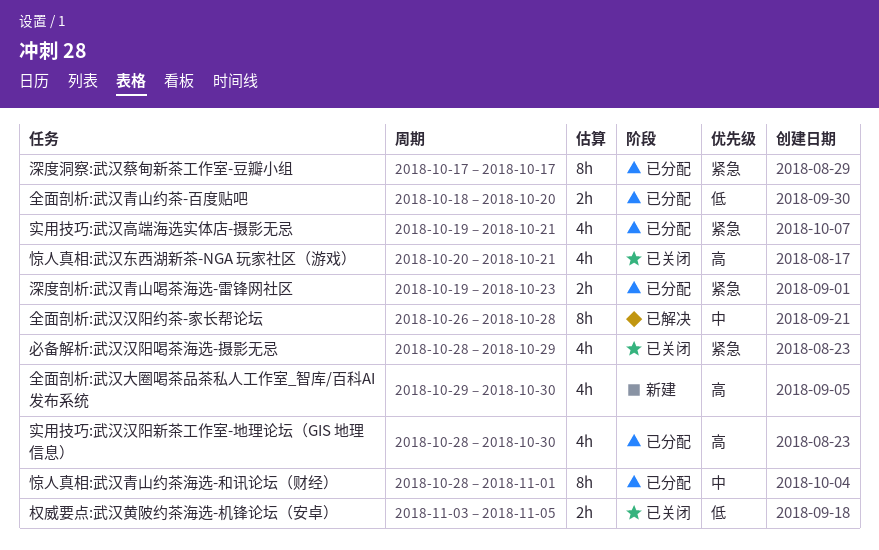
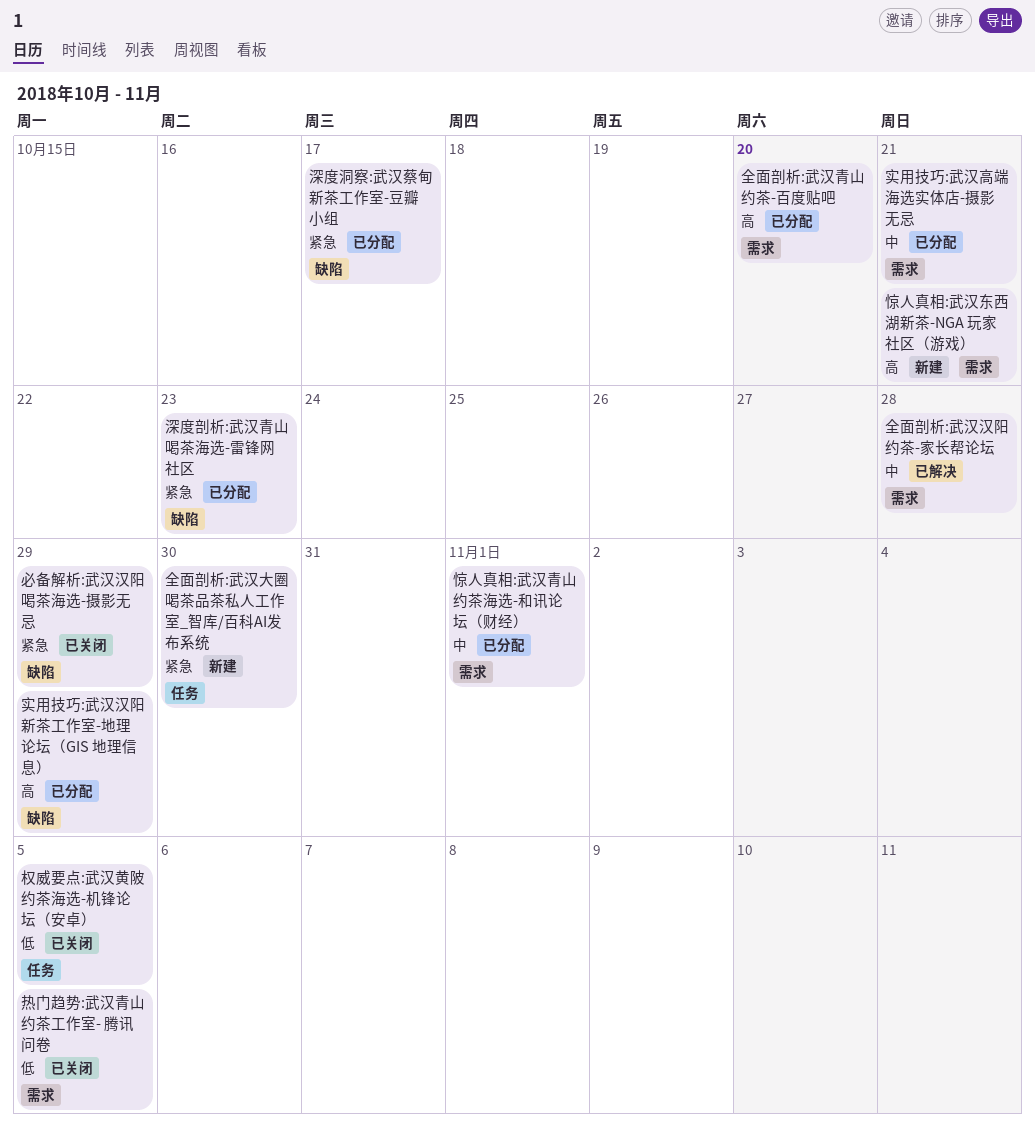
全面剖析:武汉大圈喝茶品茶私人工作室_智库/百科AI发布系统, priority: 高 -> 紧急
全面剖析:武汉青山约茶-百度贴吧, priority: 低 -> 高
实用技巧:武汉汉阳新茶工作室-地理论坛（GIS 地理信息）, due: Oct 30 -> Oct 29
实用技巧:武汉高端海选实体店-摄影无忌, priority: 紧急 -> 中
惊人真相:武汉东西湖新茶-NGA 玩家社区（游戏）, status: 已关闭 -> 新建
热门趋势:武汉青山约茶工作室- 腾讯问卷: none -> present

